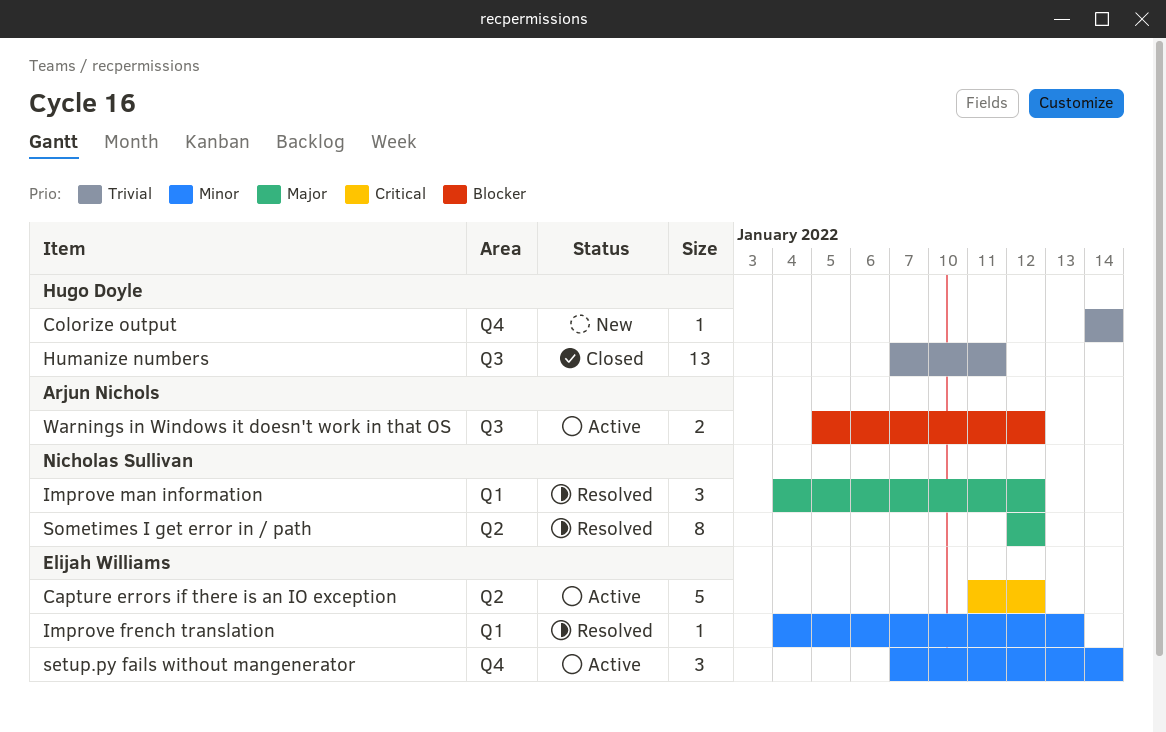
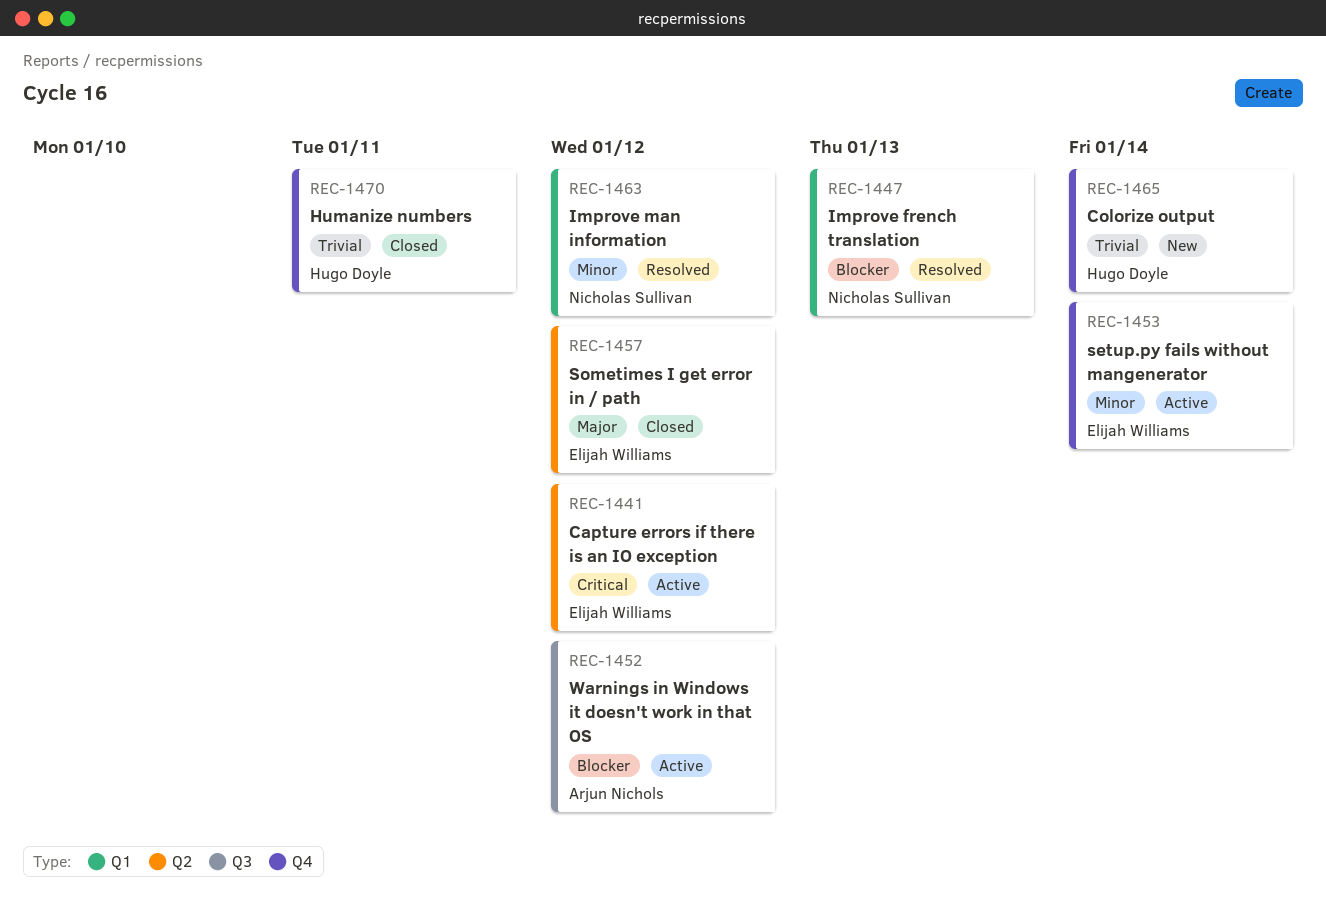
Humanize numbers, label: Q3 -> Q4
Improve french translation, owner: Elijah Williams -> Nicholas Sullivan
Improve french translation, priority: Minor -> Blocker
Improve man information, priority: Major -> Minor
Sometimes I get error in / path, status: Resolved -> Closed
Sometimes I get error in / path, owner: Nicholas Sullivan -> Elijah Williams

